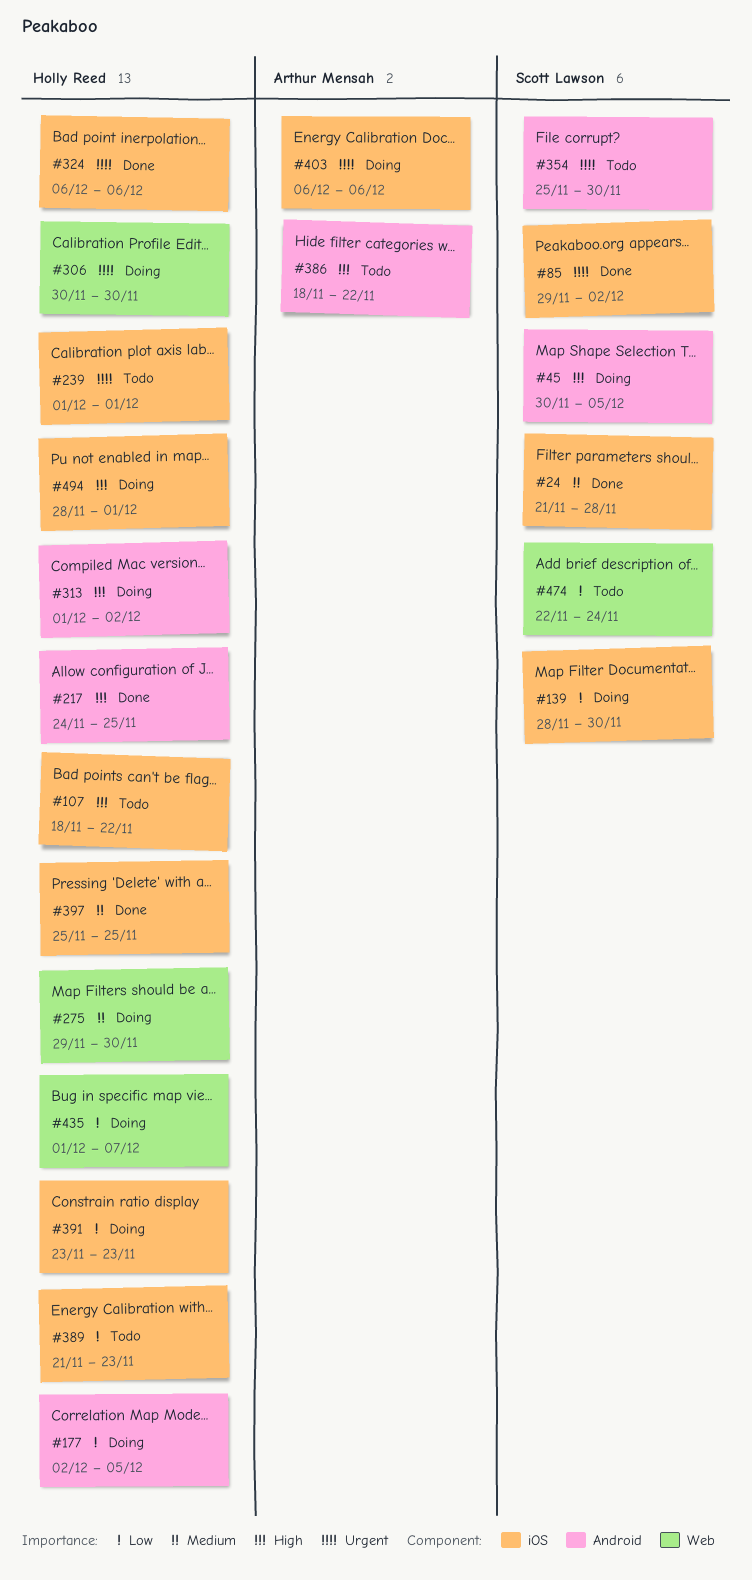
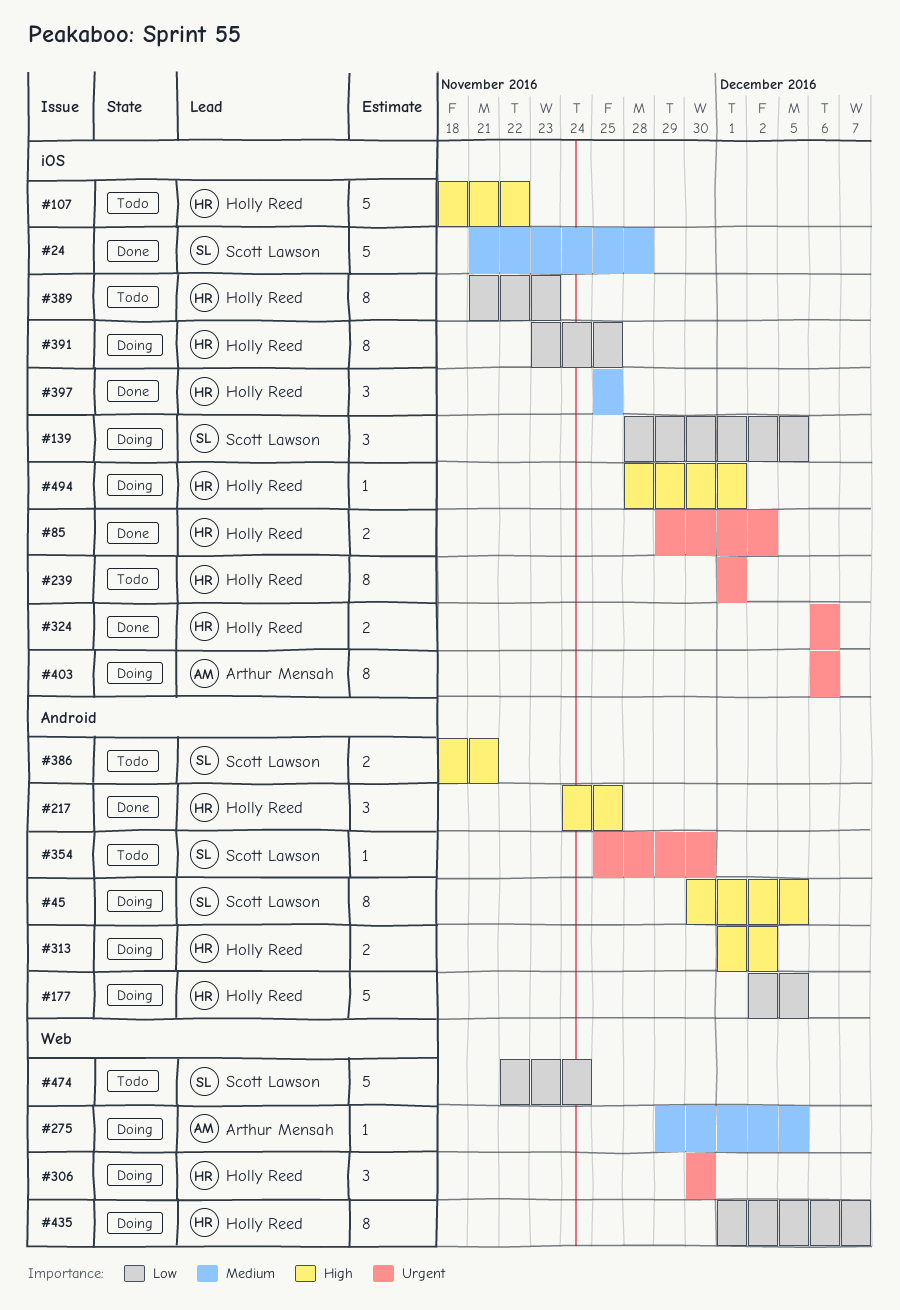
#85, owner: Scott Lawson -> Holly Reed
#139, due: Nov 30 -> Dec 5
#275, owner: Holly Reed -> Arthur Mensah
#275, due: Nov 30 -> Dec 5
#386, owner: Arthur Mensah -> Scott Lawson
#386, due: Nov 22 -> Nov 21
#391, due: Nov 23 -> Nov 25

